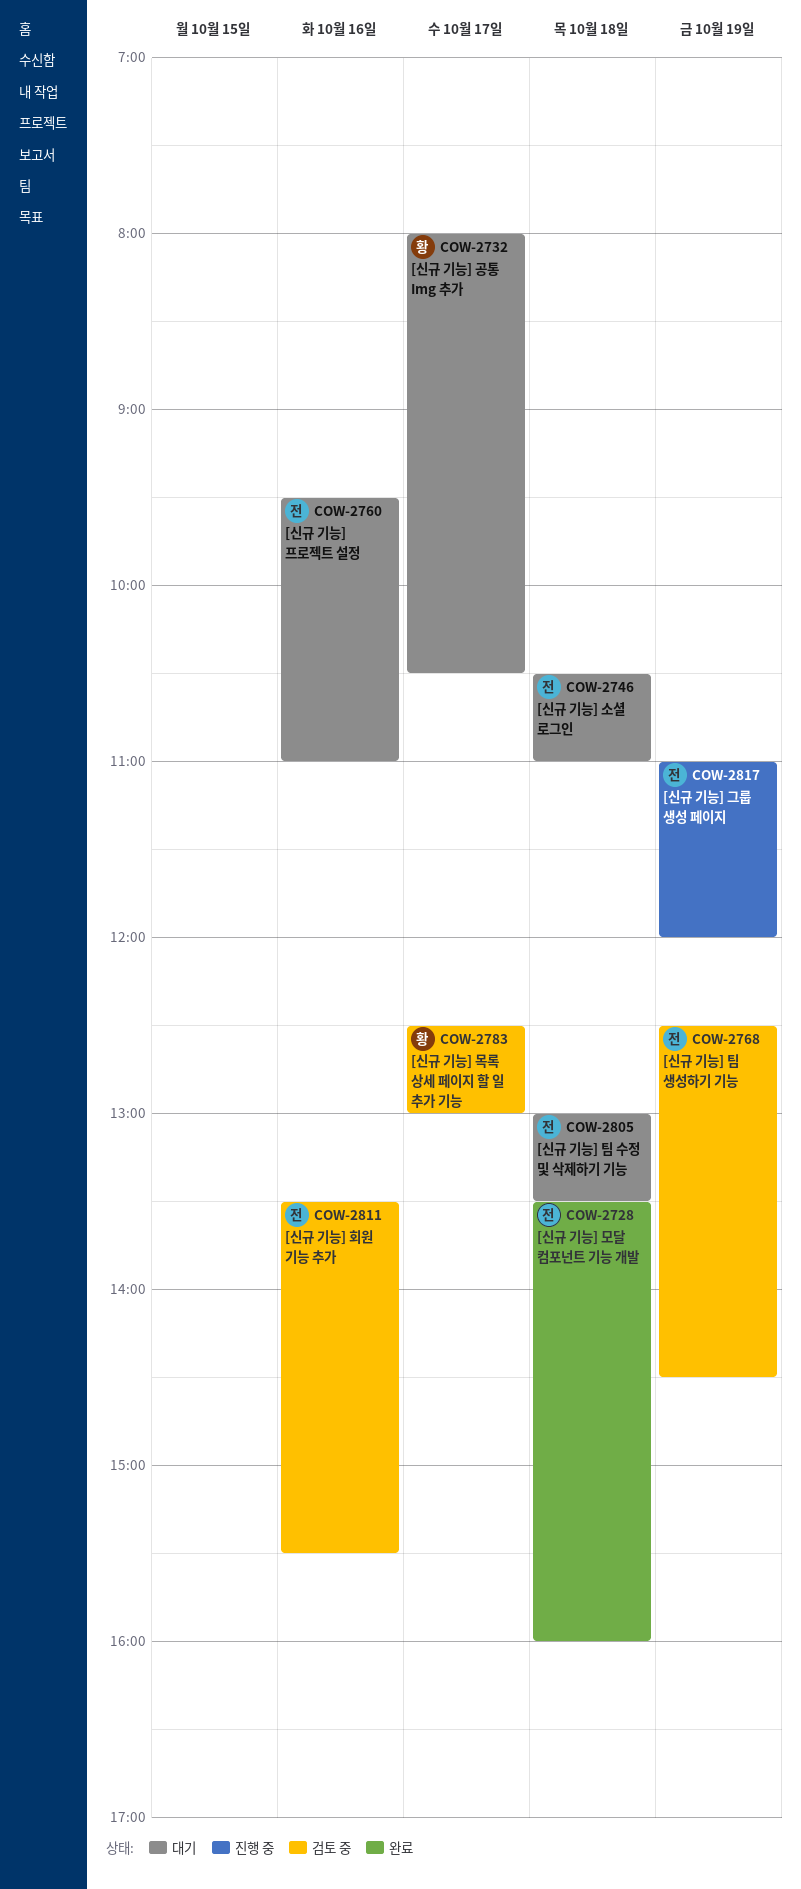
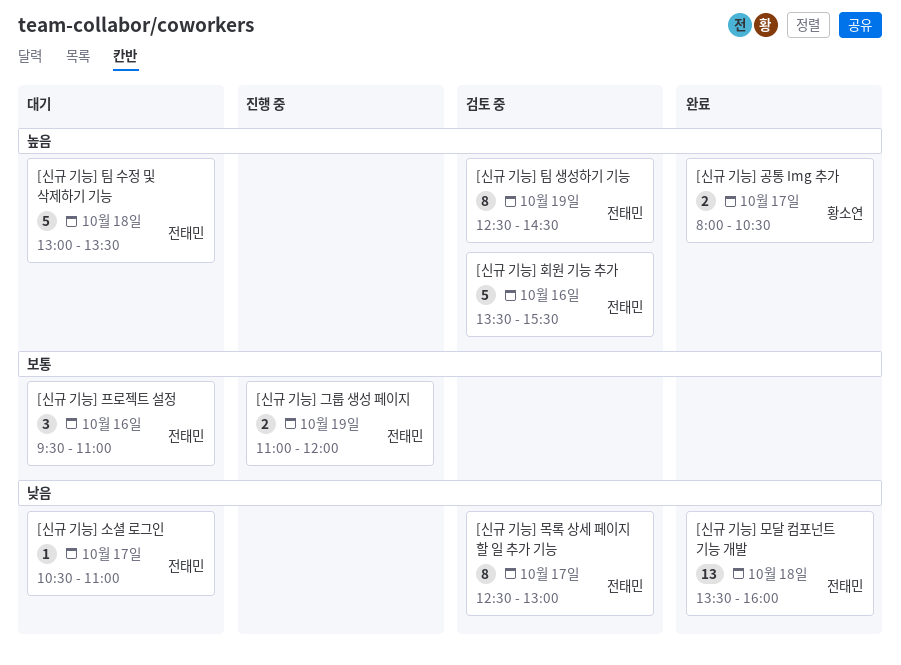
[신규 기능] 공통 Img 추가, status: 대기 -> 완료
[신규 기능] 목록 상세 페이지 할 일 추가 기능, owner: 황소연 -> 전태민
[신규 기능] 소셜 로그인, day: Oct 18 -> Oct 17

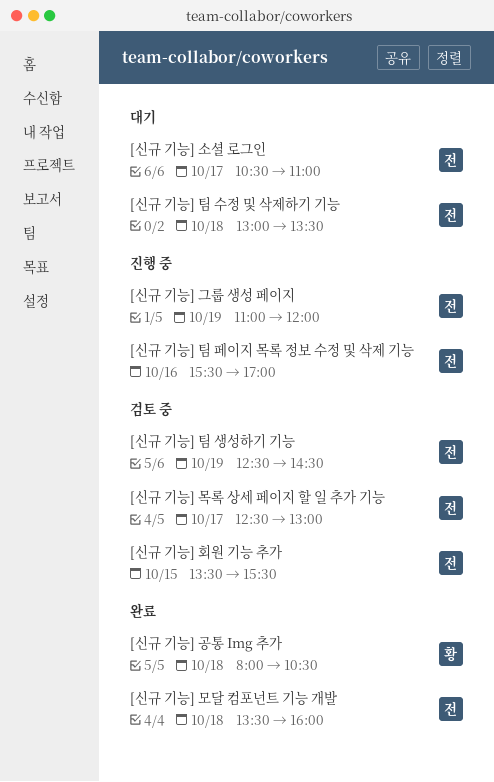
[신규 기능] 공통 Img 추가, day: Oct 17 -> Oct 18
[신규 기능] 팀 페이지 목록 정보 수정 및 삭제 기능: none -> present
[신규 기능] 프로젝트 설정: present -> none
[신규 기능] 회원 기능 추가, day: Oct 16 -> Oct 15

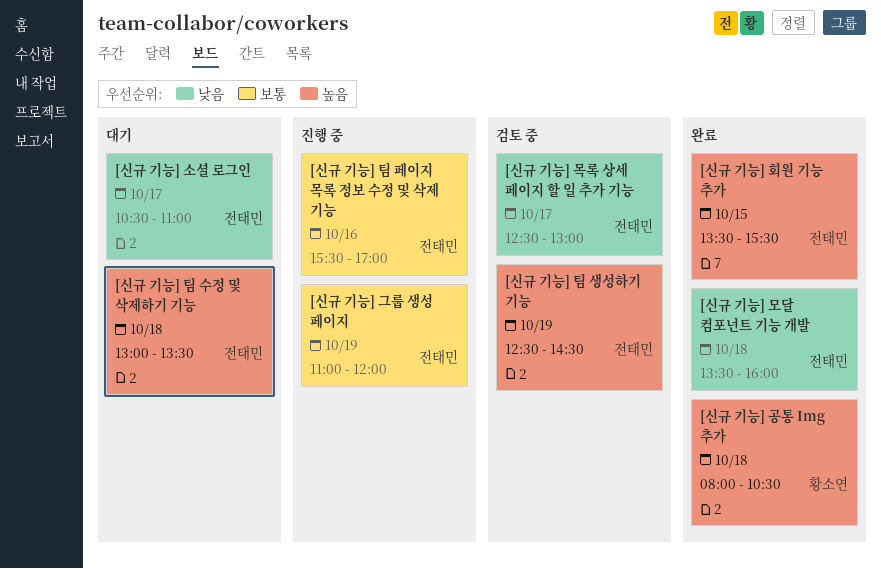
[신규 기능] 회원 기능 추가, status: 검토 중 -> 완료

